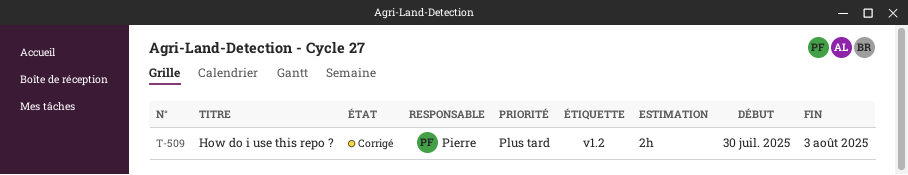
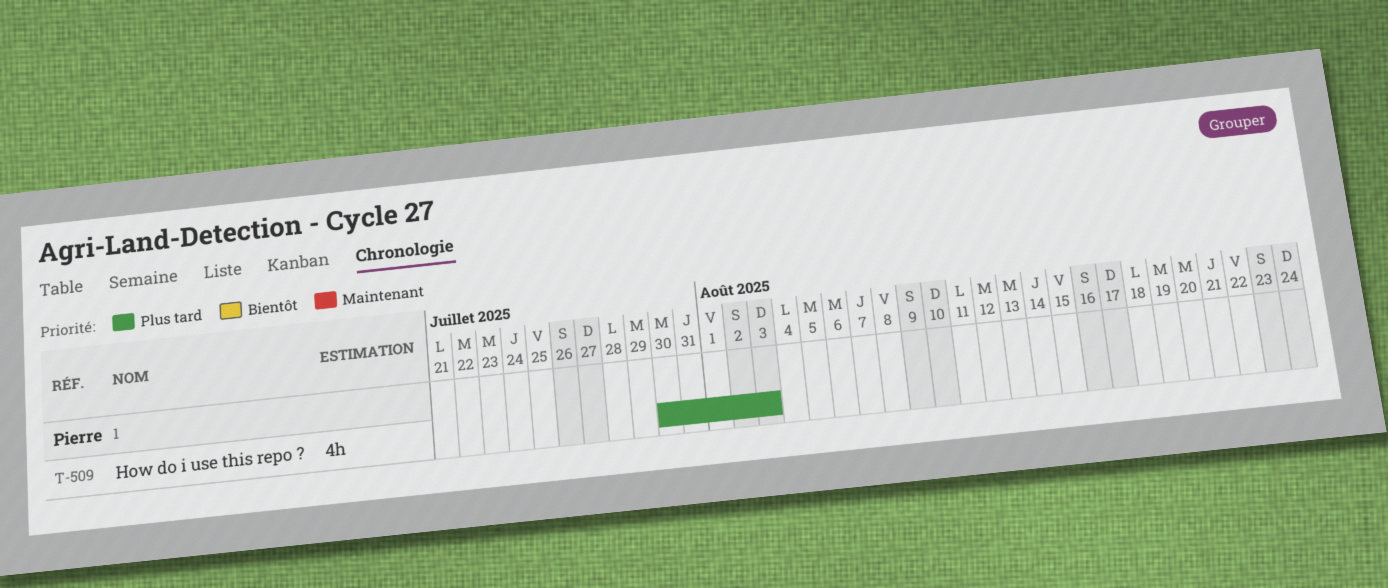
T-509, estimate: 2h -> 4h

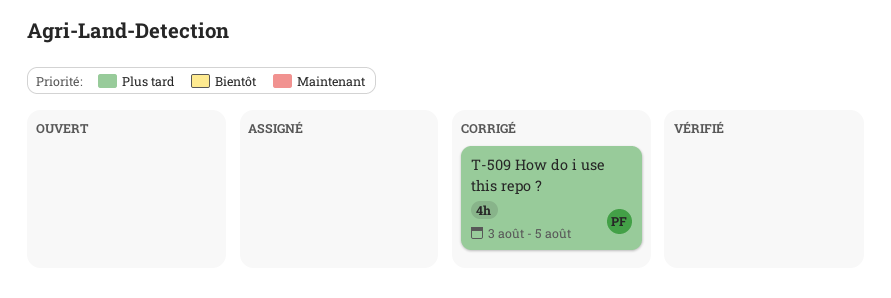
T-509, start: Jul 30 -> Aug 3
T-509, due: Aug 3 -> Aug 5

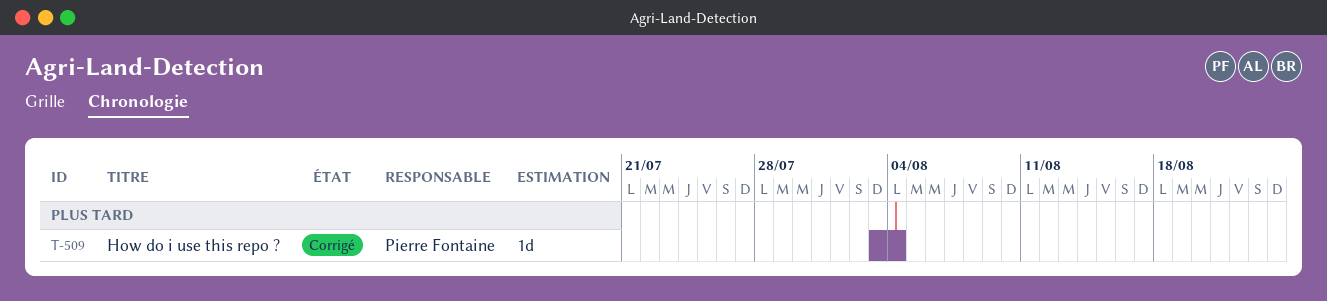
T-509, estimate: 4h -> 1d
T-509, due: Aug 5 -> Aug 4

